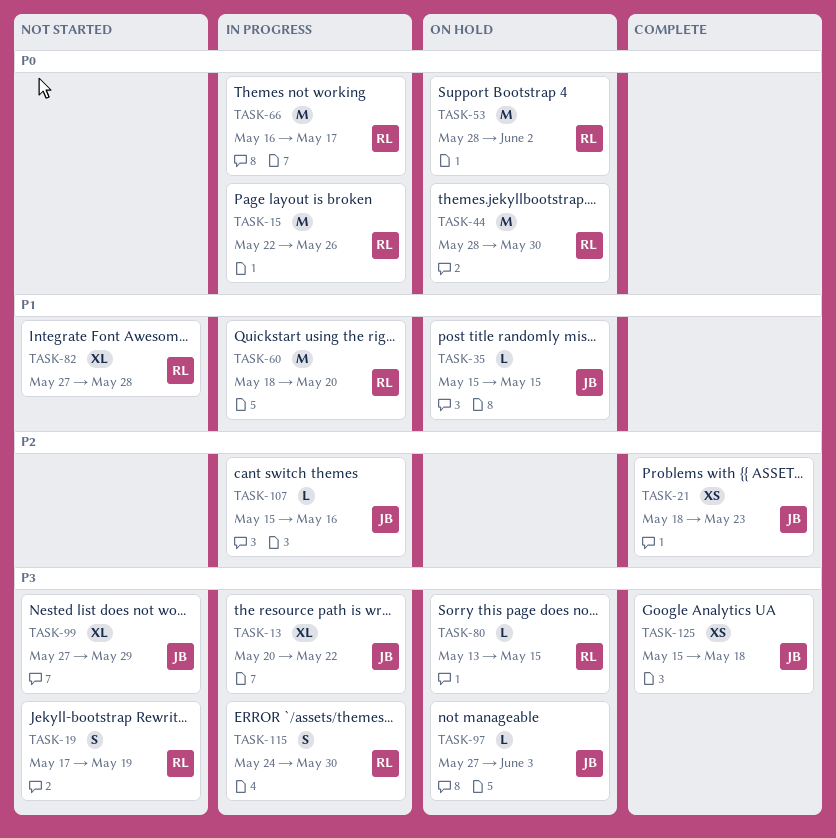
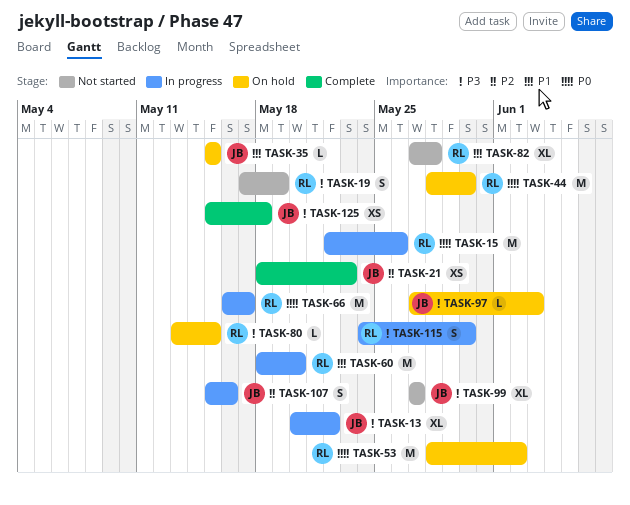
TASK-99, due: May 29 -> May 27
TASK-107, estimate: L -> S

